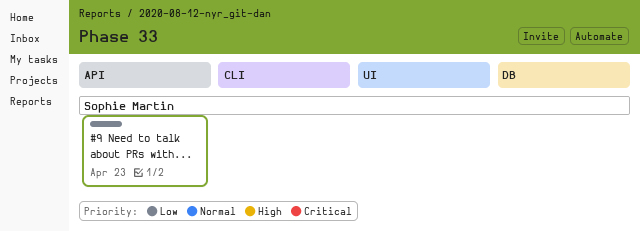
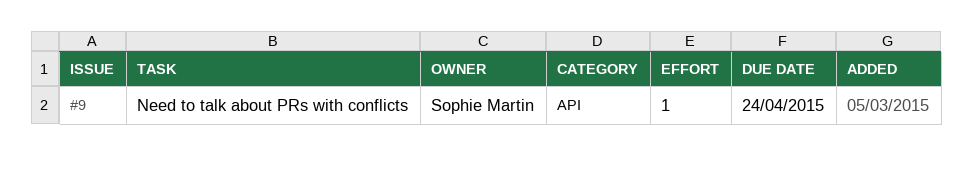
#9, due: Apr 23 -> Apr 24

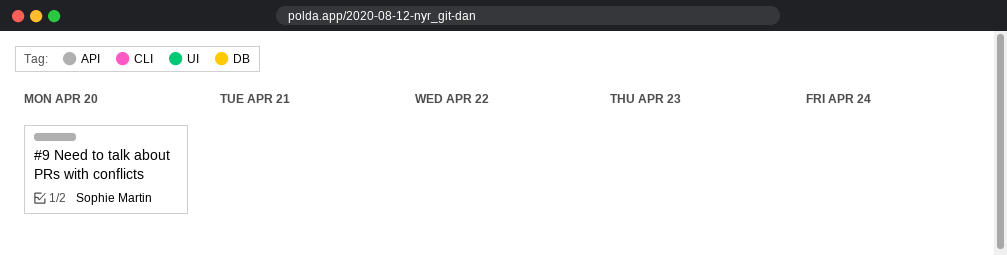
#9, due: Apr 24 -> Apr 20

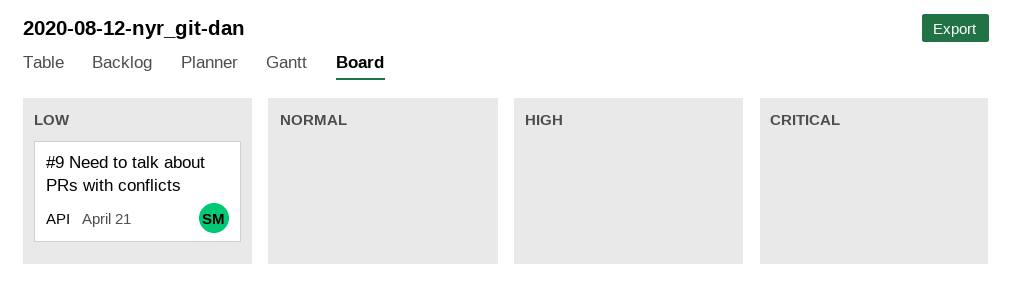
#9, due: Apr 20 -> Apr 21

